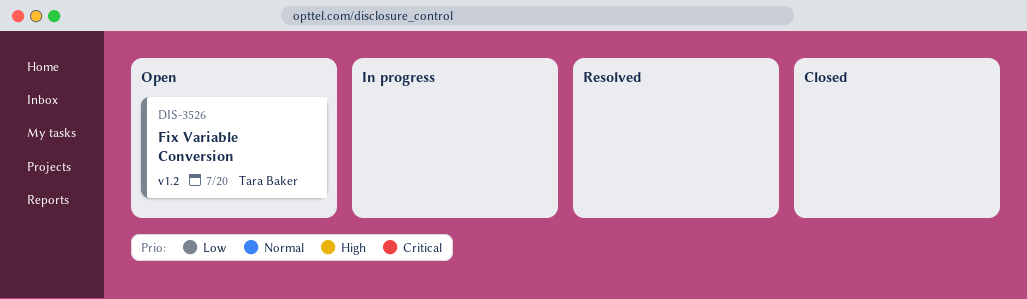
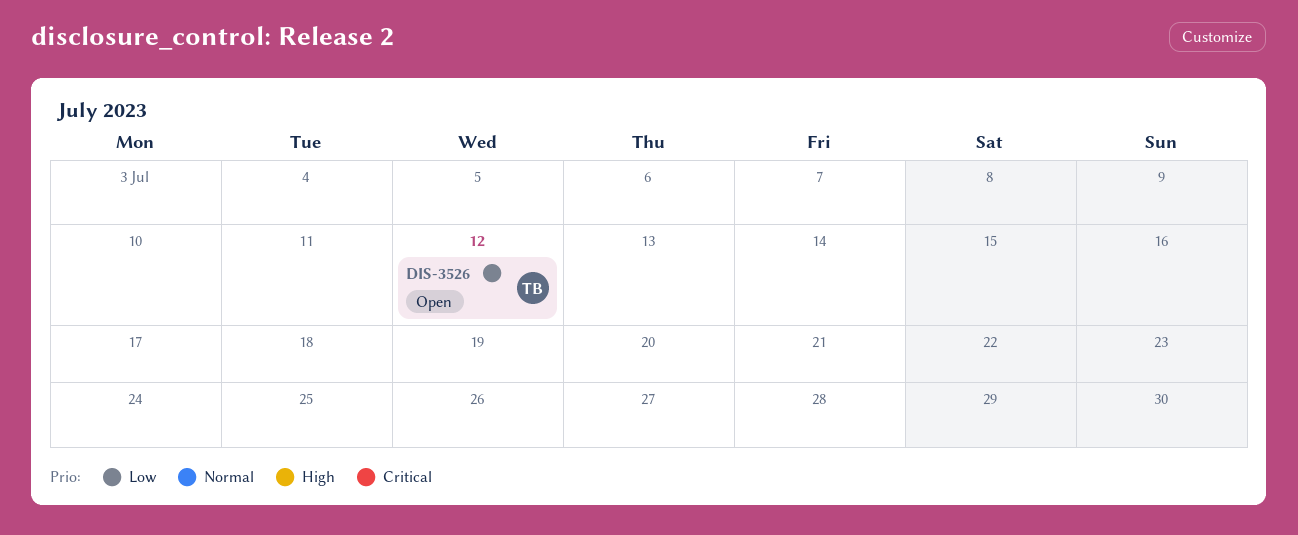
DIS-3526, due: Jul 20 -> Jul 12

